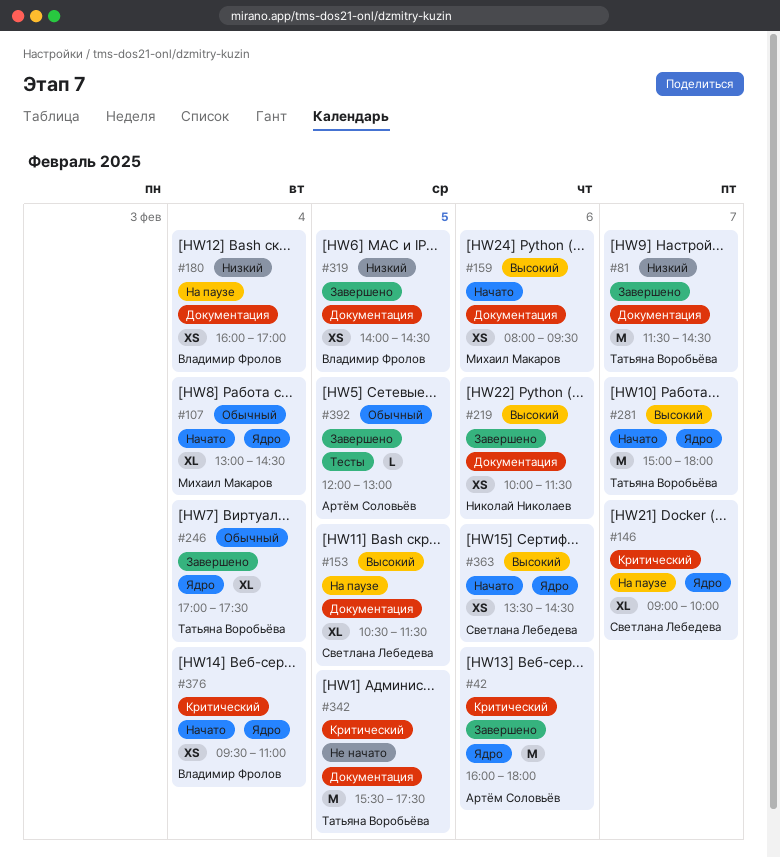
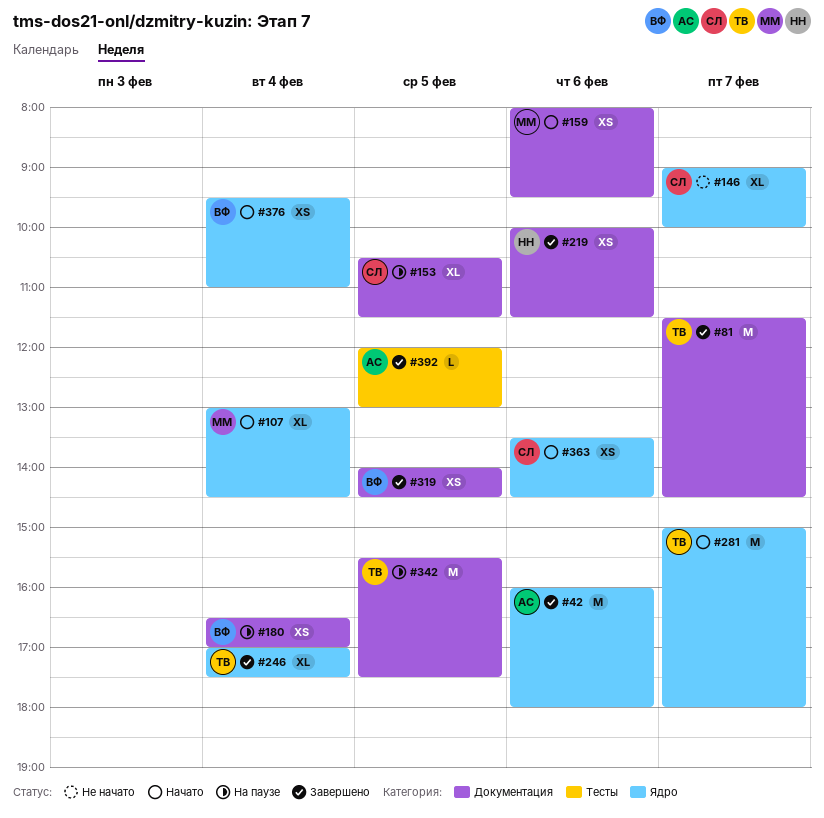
#146, status: На паузе -> Не начато
#180, begins: 16:00 -> 16:30
#342, status: Не начато -> На паузе

